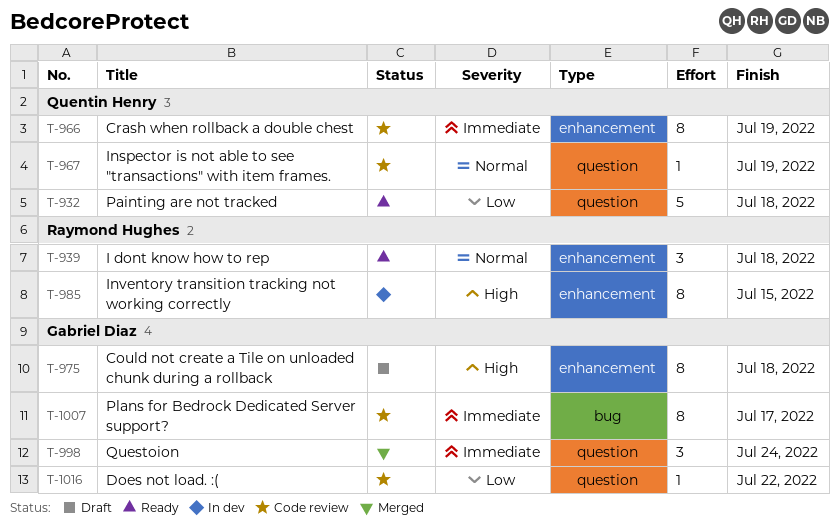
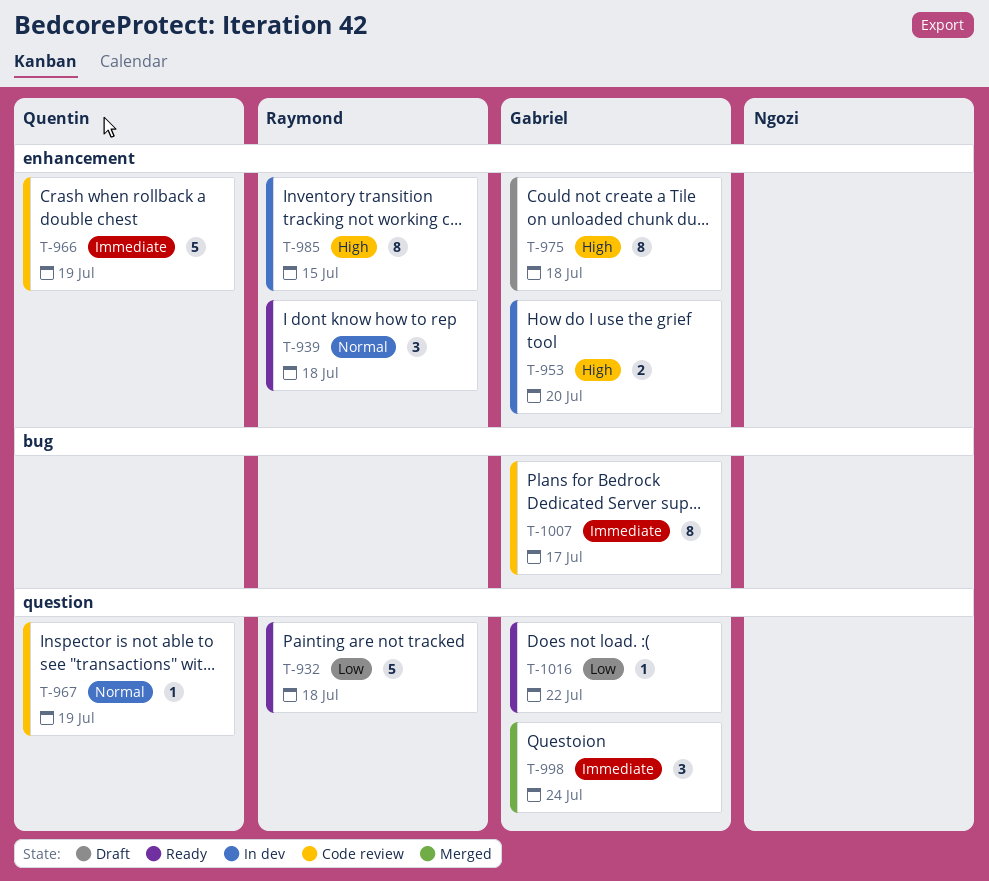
T-932, owner: Quentin Henry -> Raymond Hughes
T-953: none -> present
T-966, estimate: 8 -> 5
T-1016, status: Code review -> Ready

